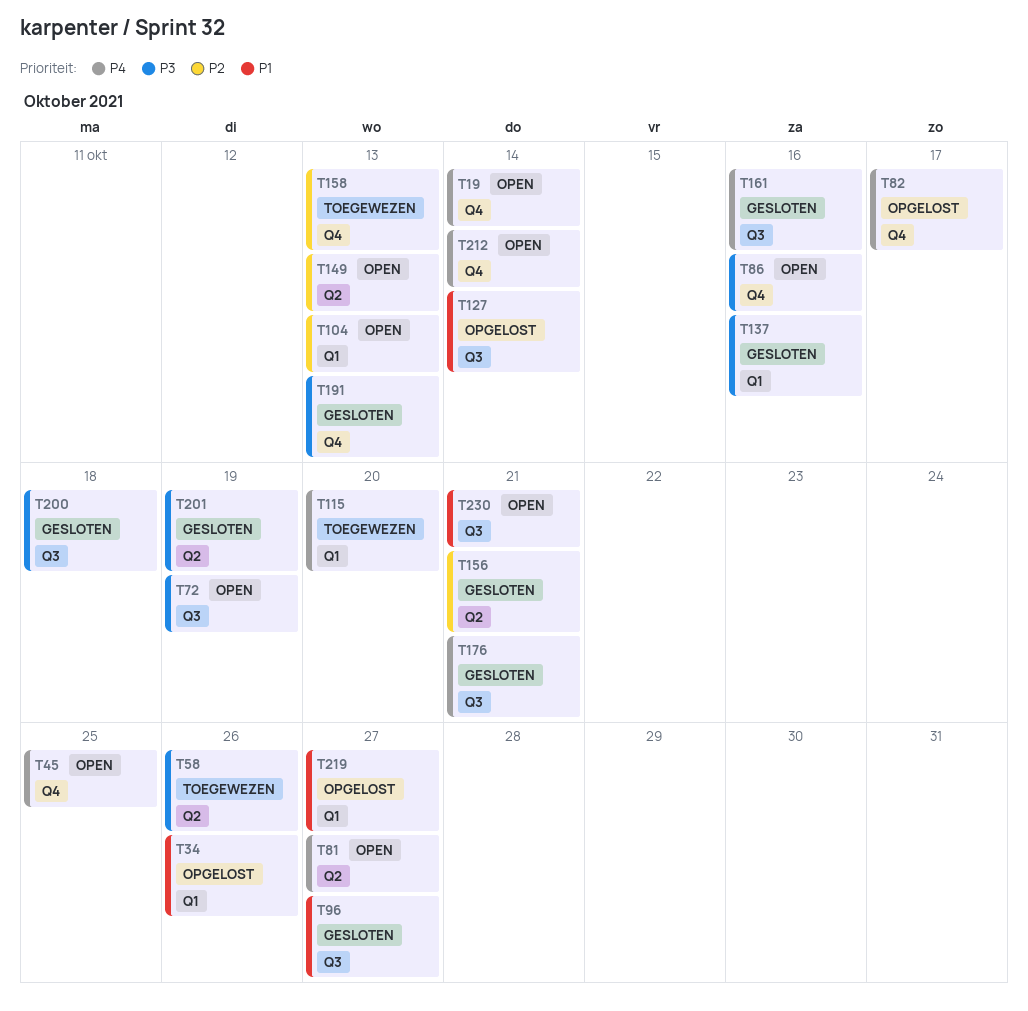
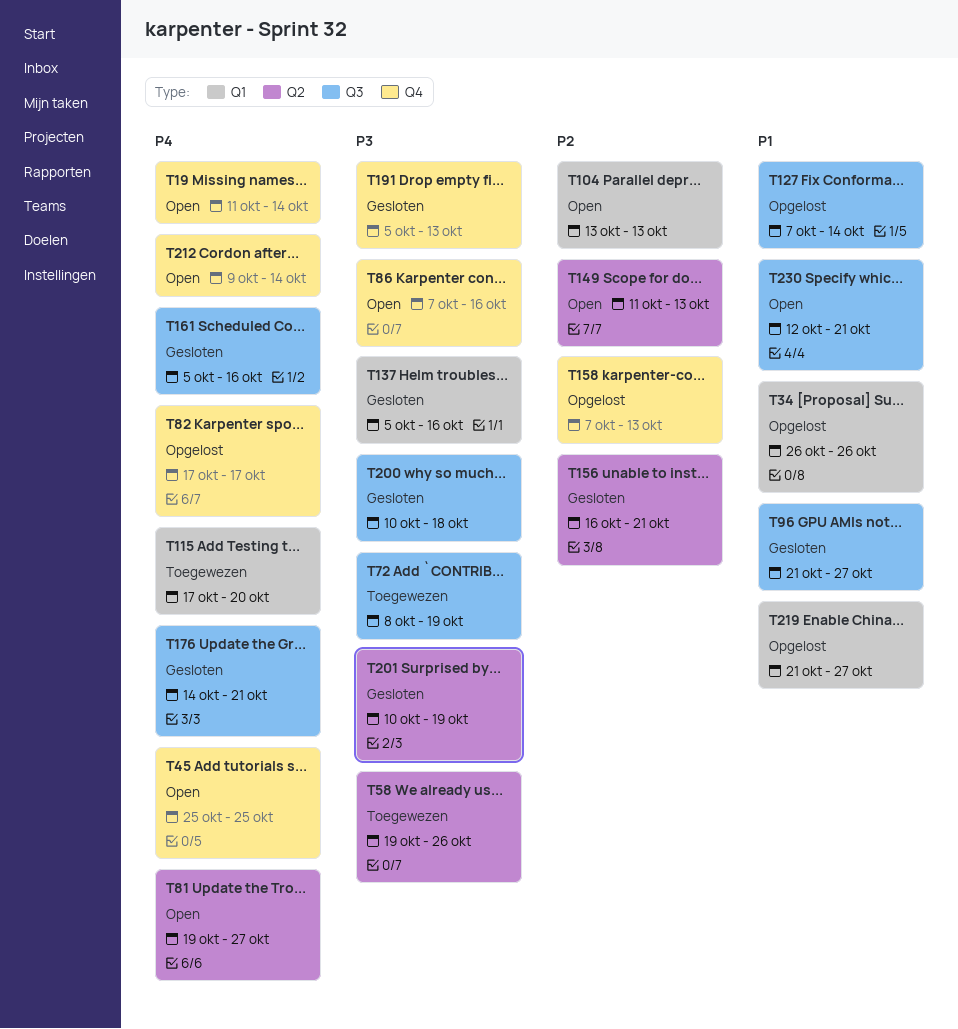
T72, status: Open -> Toegewezen
T158, status: Toegewezen -> Opgelost

